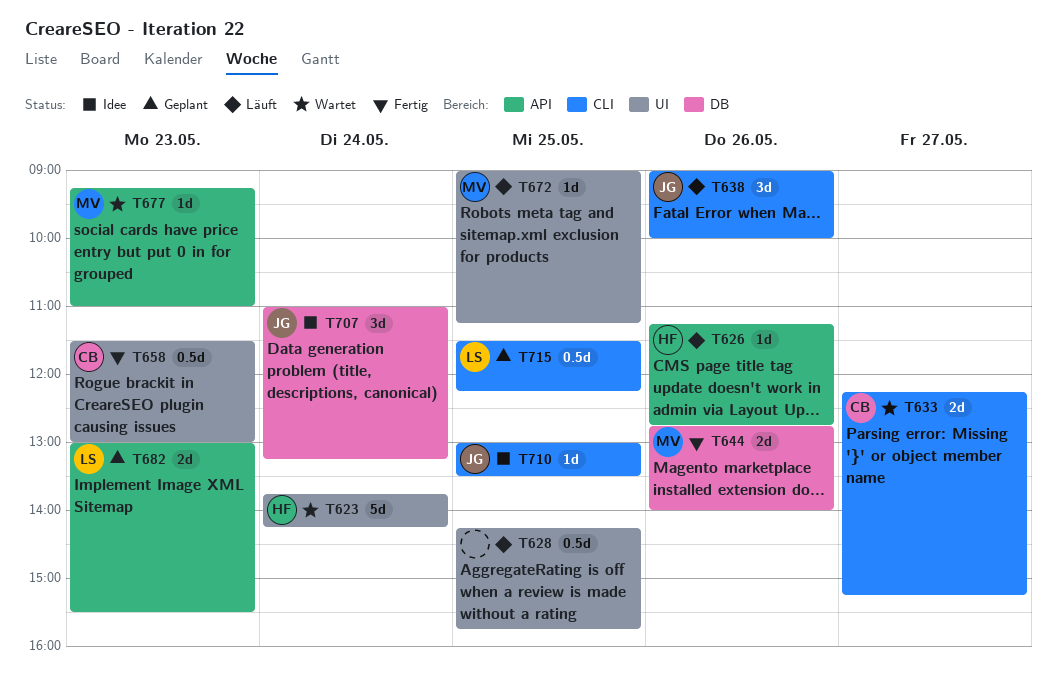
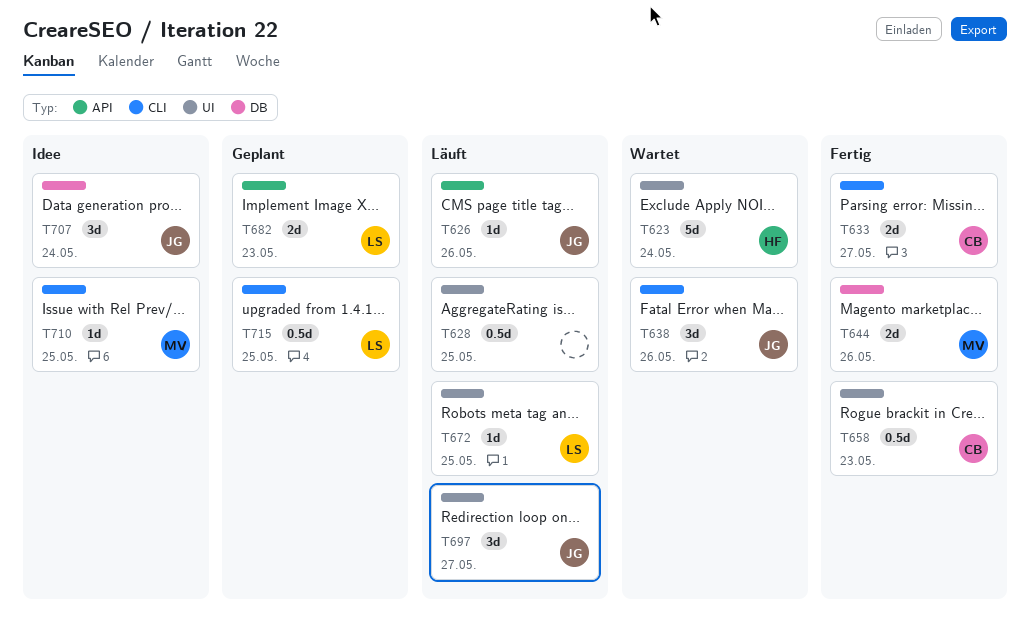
T626, owner: HF -> JG
T633, status: Wartet -> Fertig
T638, status: Läuft -> Wartet
T672, owner: MV -> LS
T677: present -> none
T697: none -> present
T710, owner: JG -> MV

